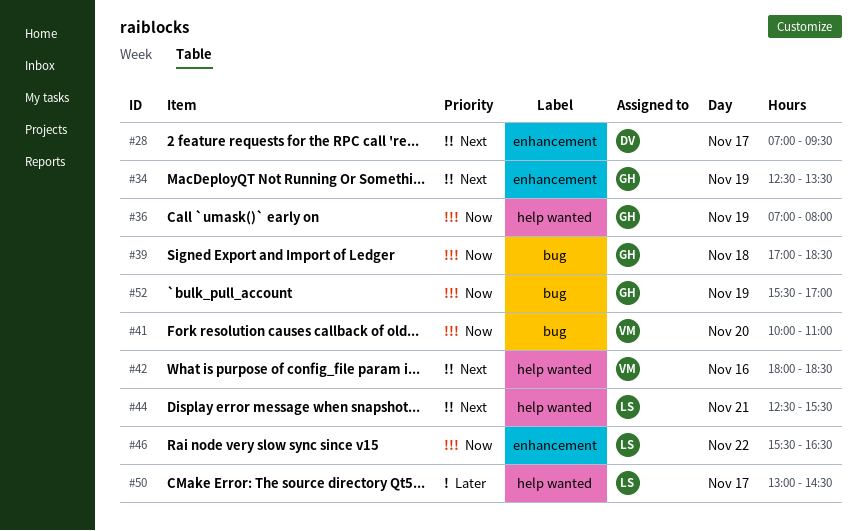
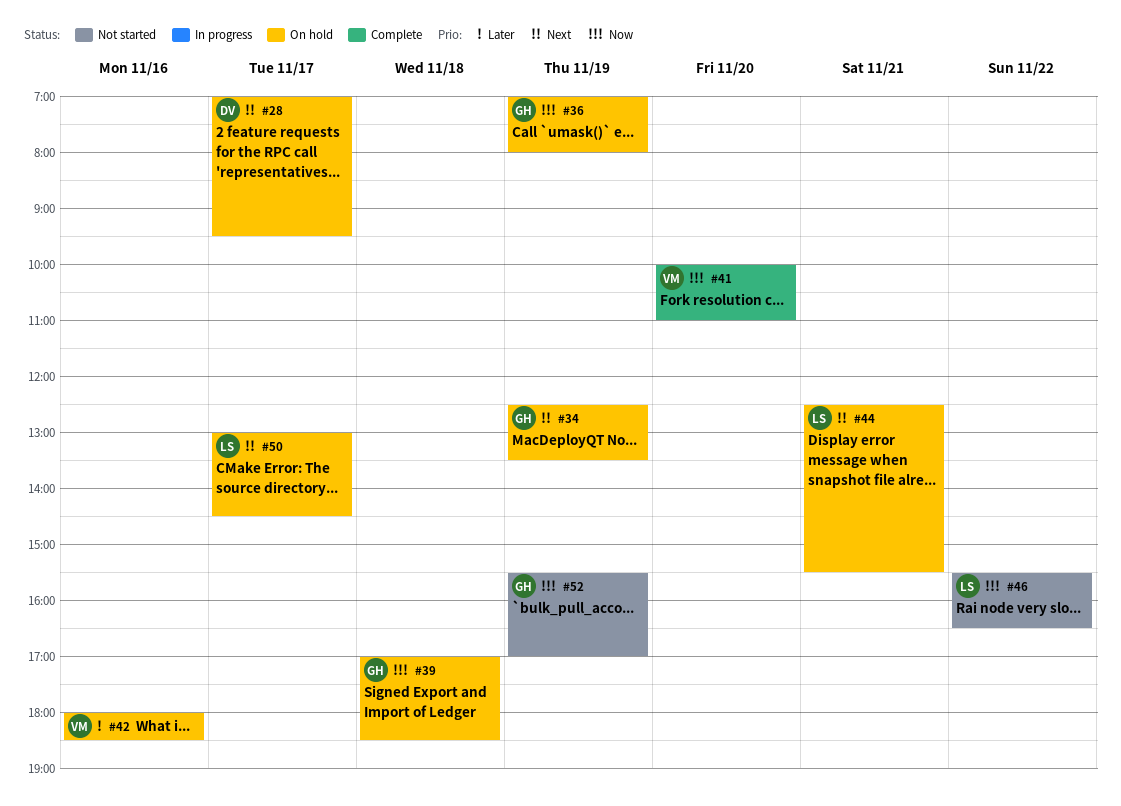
#42, priority: Next -> Later
#50, priority: Later -> Next

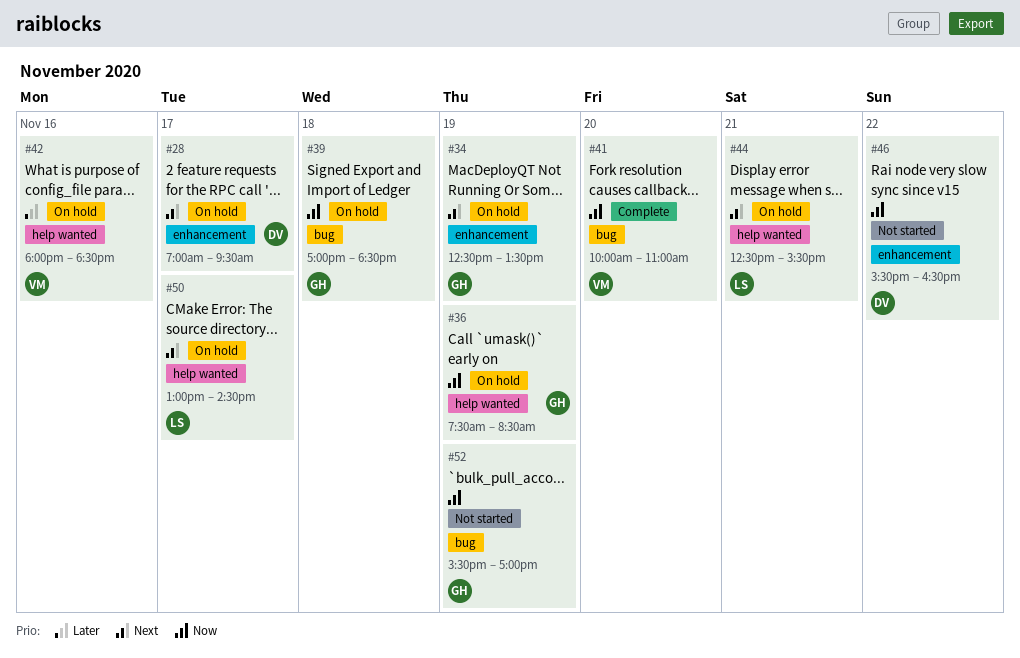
#36, begins: 07:00 -> 07:30
#36, ends: 08:00 -> 08:30
#46, owner: LS -> DV

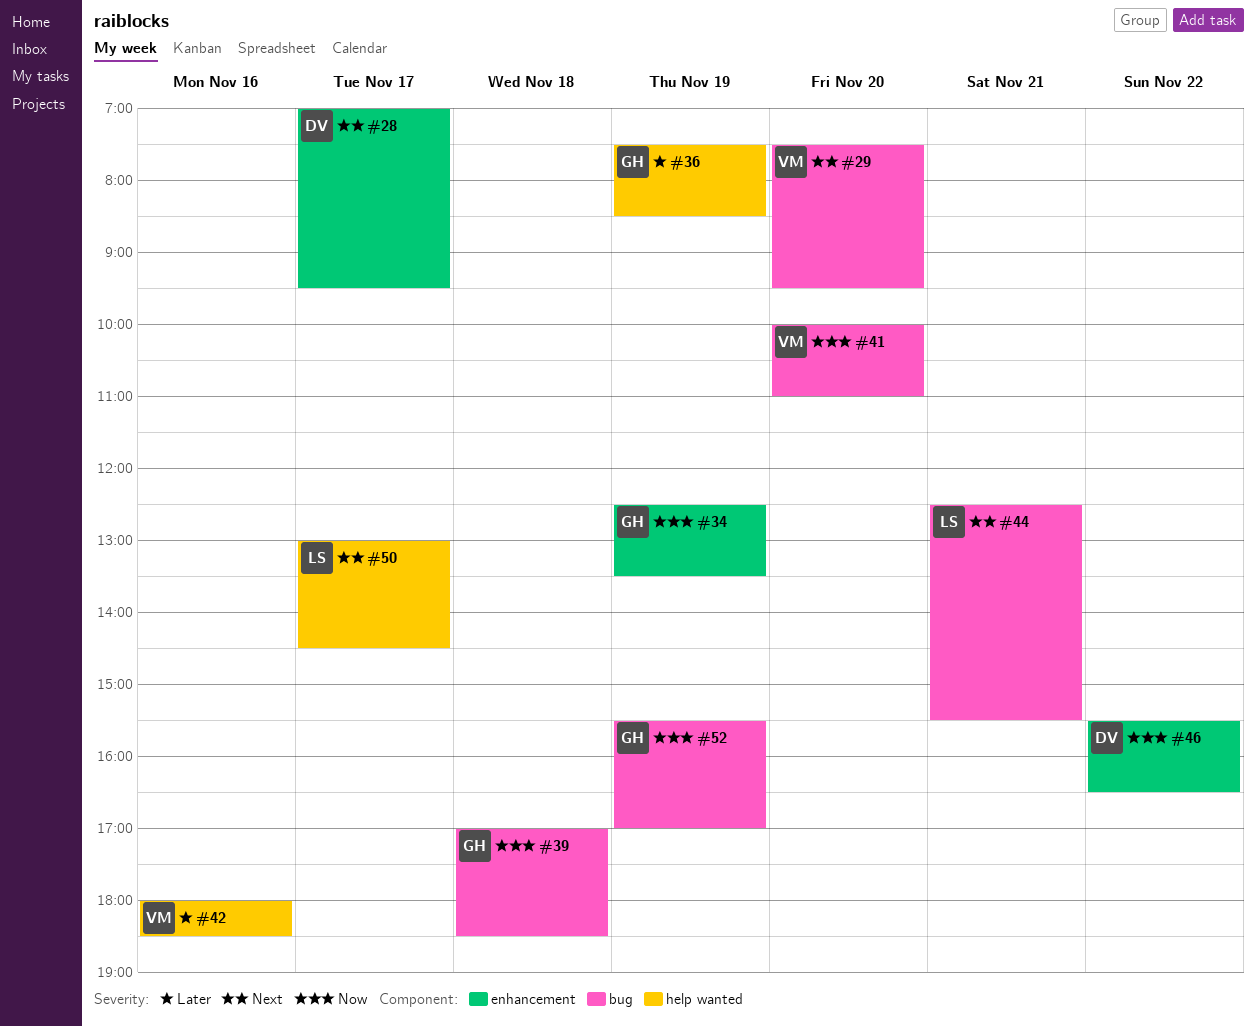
#29: none -> present
#34, priority: Next -> Now
#36, priority: Now -> Later
#44, label: help wanted -> bug

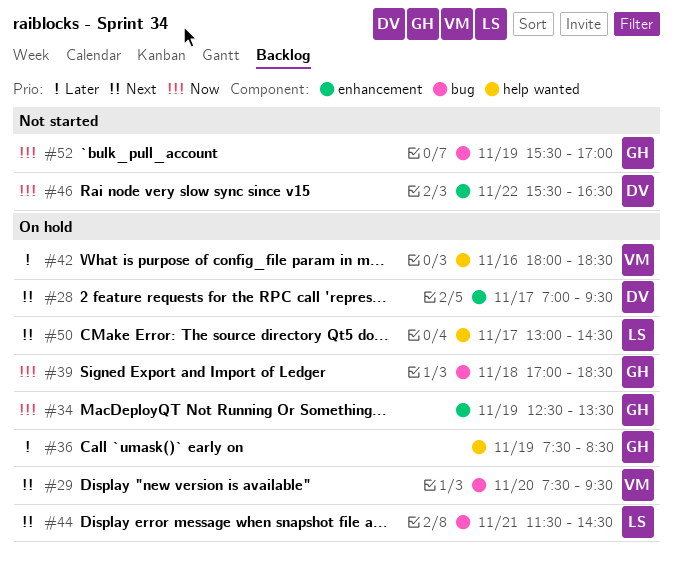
#41: present -> none
#44, begins: 12:30 -> 11:30
#44, ends: 15:30 -> 14:30

